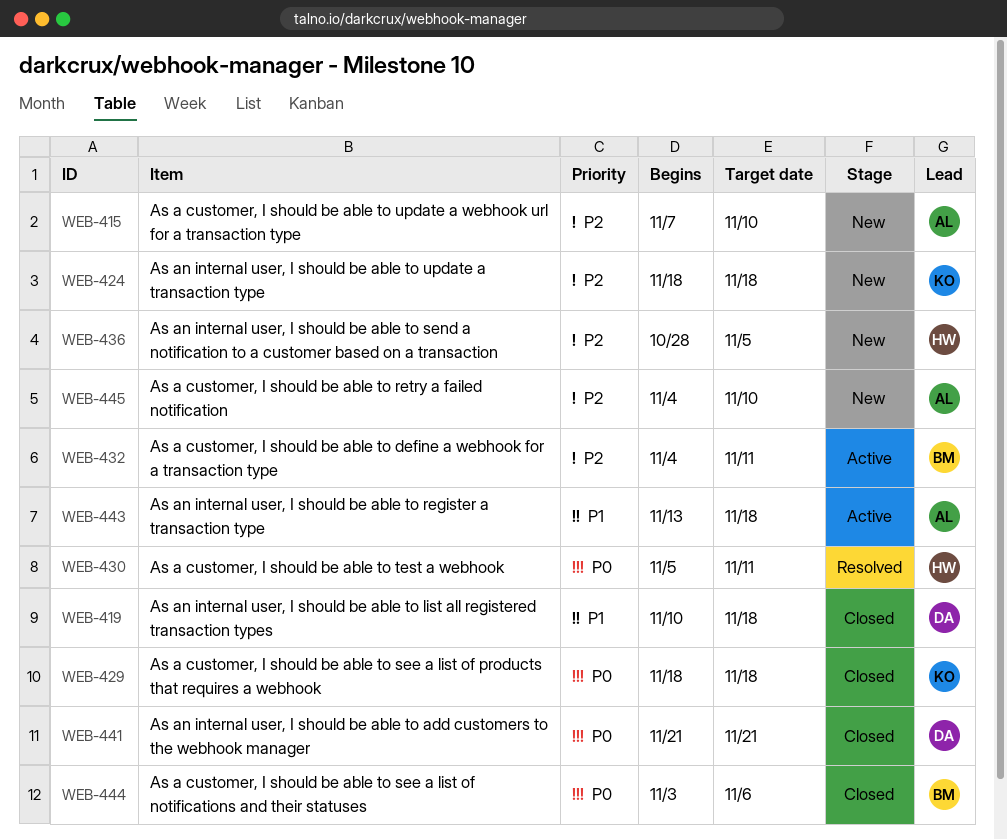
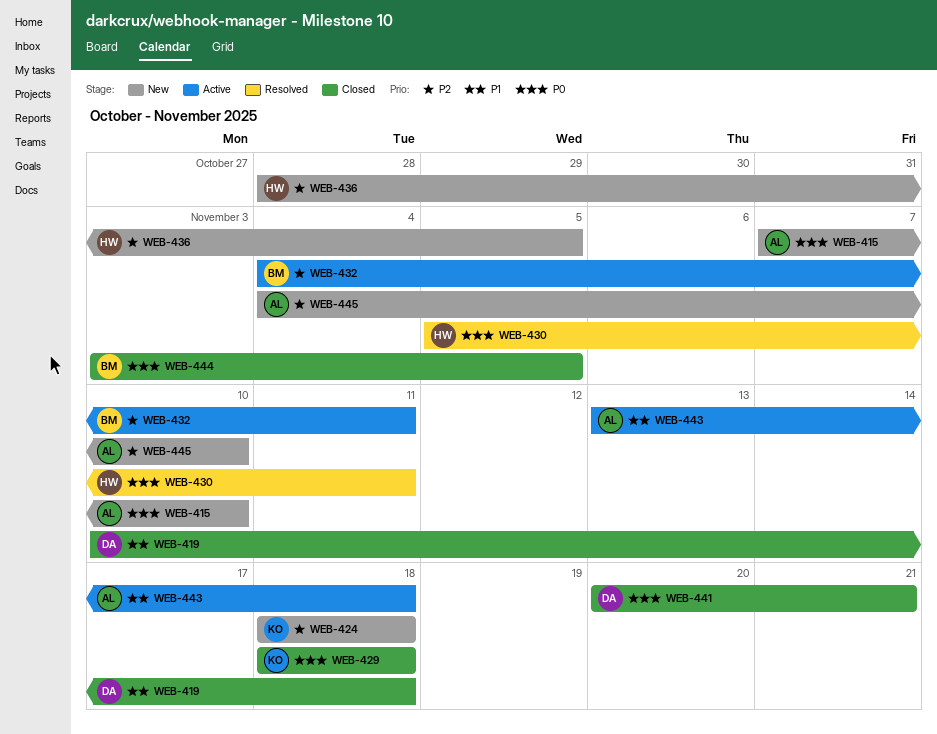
WEB-415, priority: P2 -> P0
WEB-441, start: Nov 21 -> Nov 20
WEB-444, due: Nov 6 -> Nov 5

